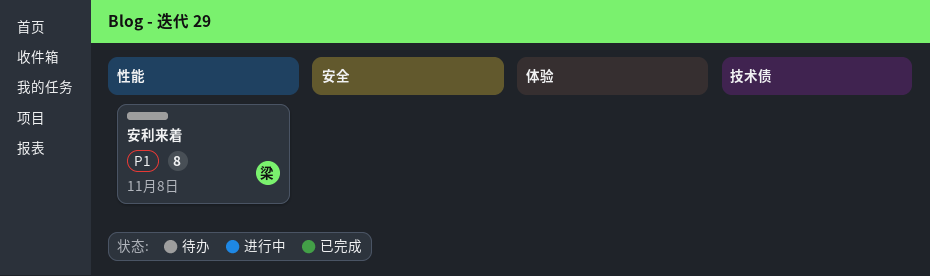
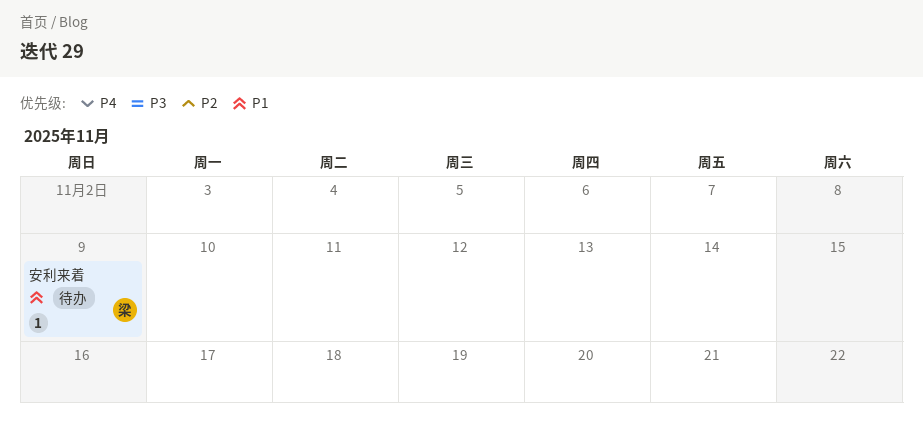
安利来着, estimate: 8 -> 1
安利来着, due: Nov 8 -> Nov 9

